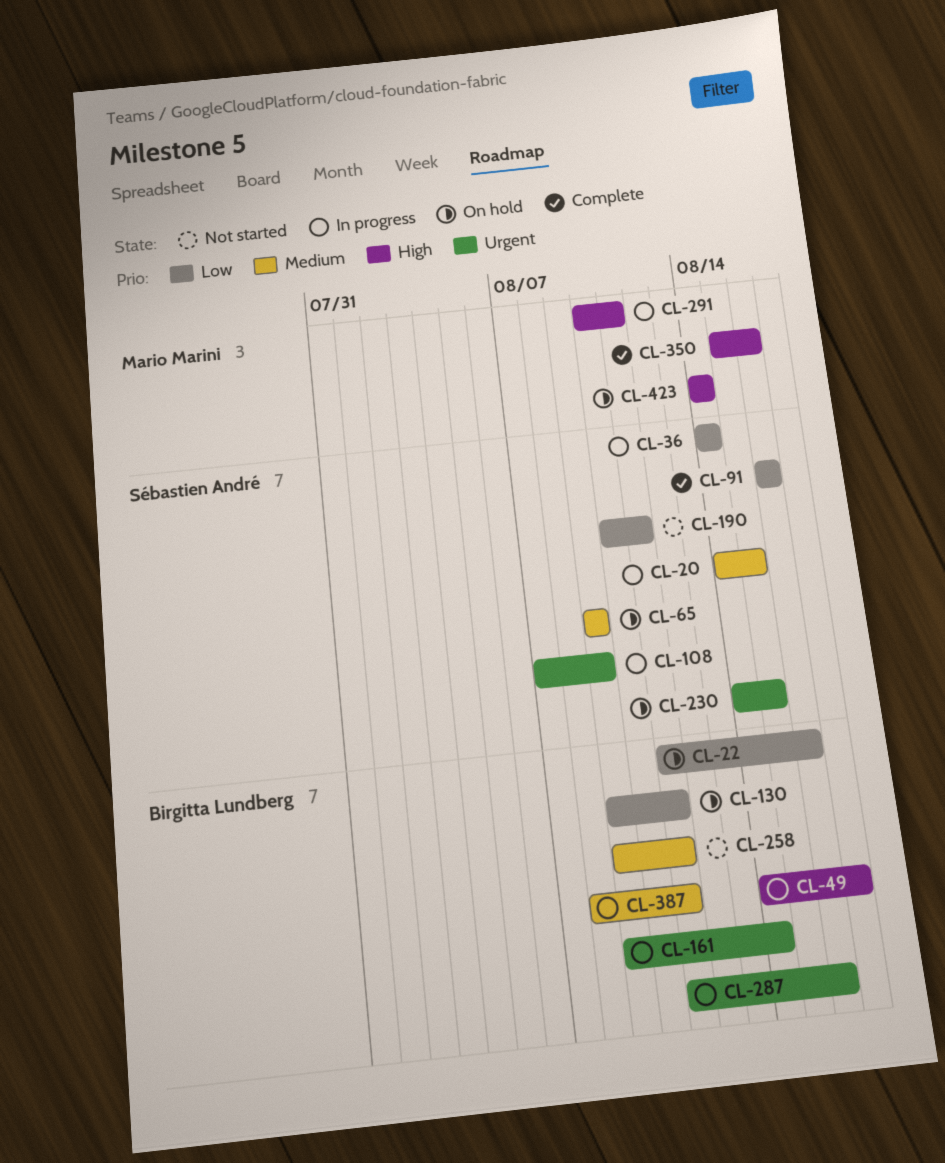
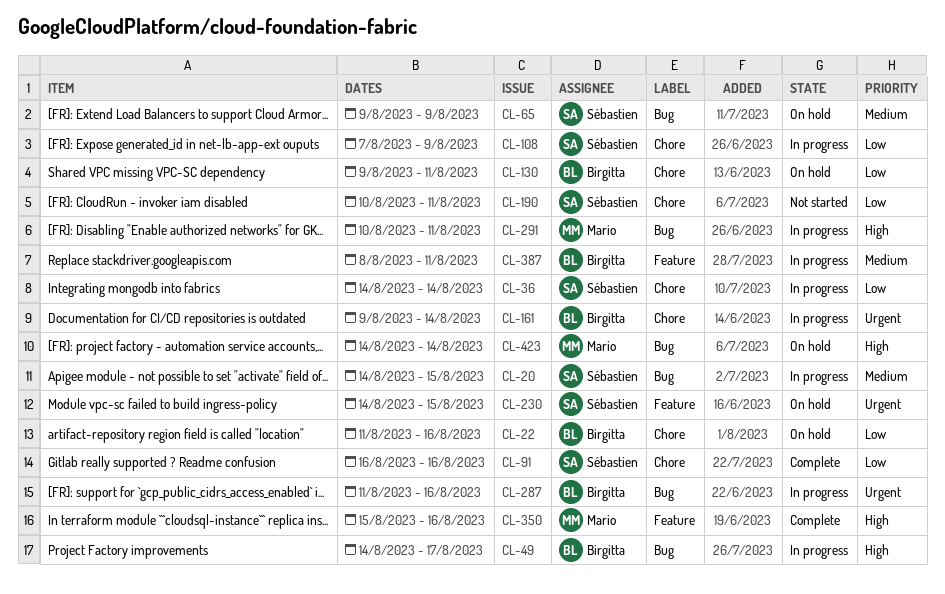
CL-108, priority: Urgent -> Low
CL-258: present -> none

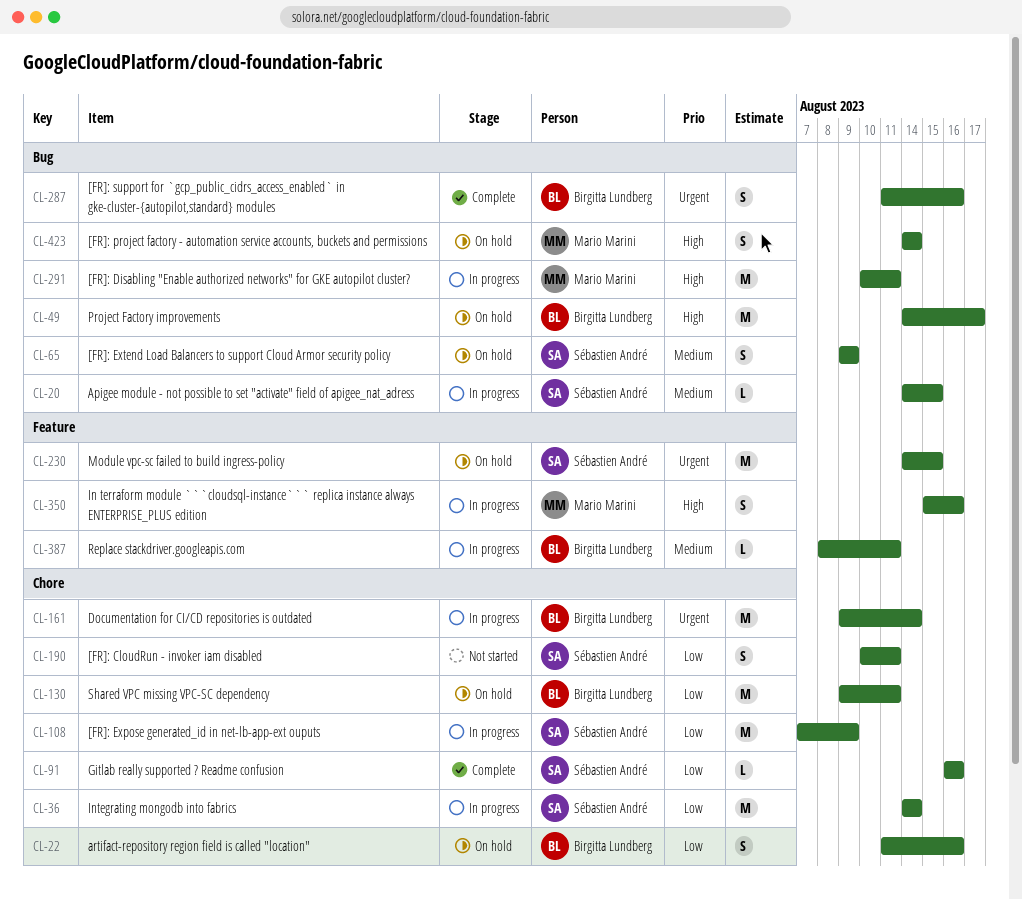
CL-49, status: In progress -> On hold
CL-287, status: In progress -> Complete
CL-350, status: Complete -> In progress

